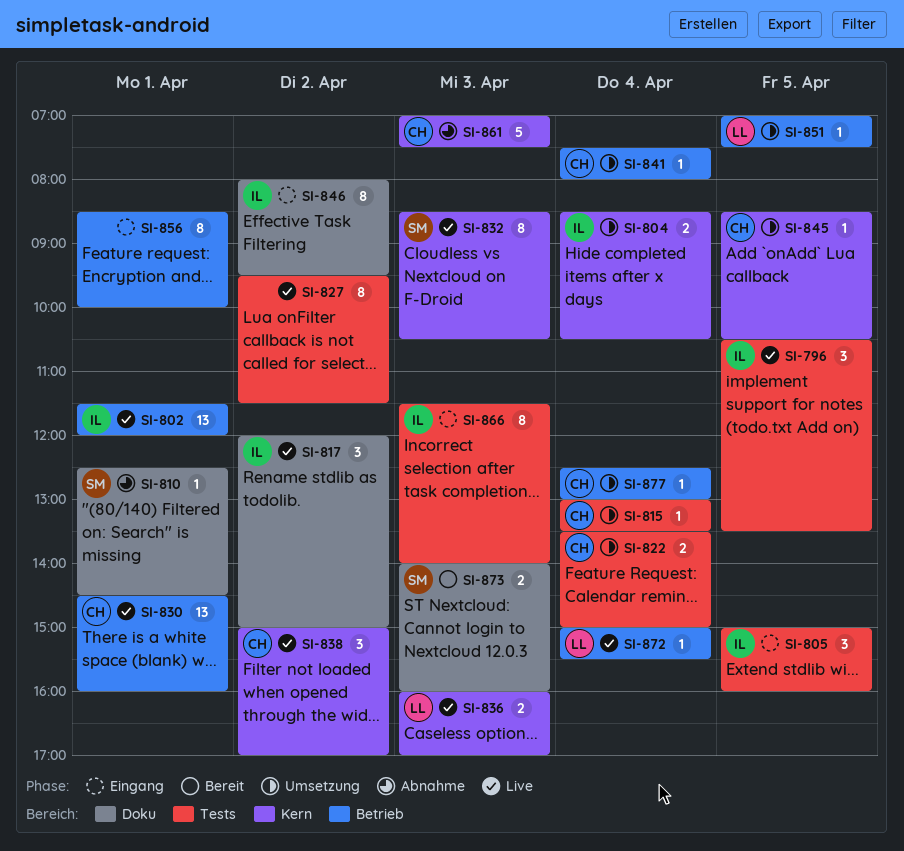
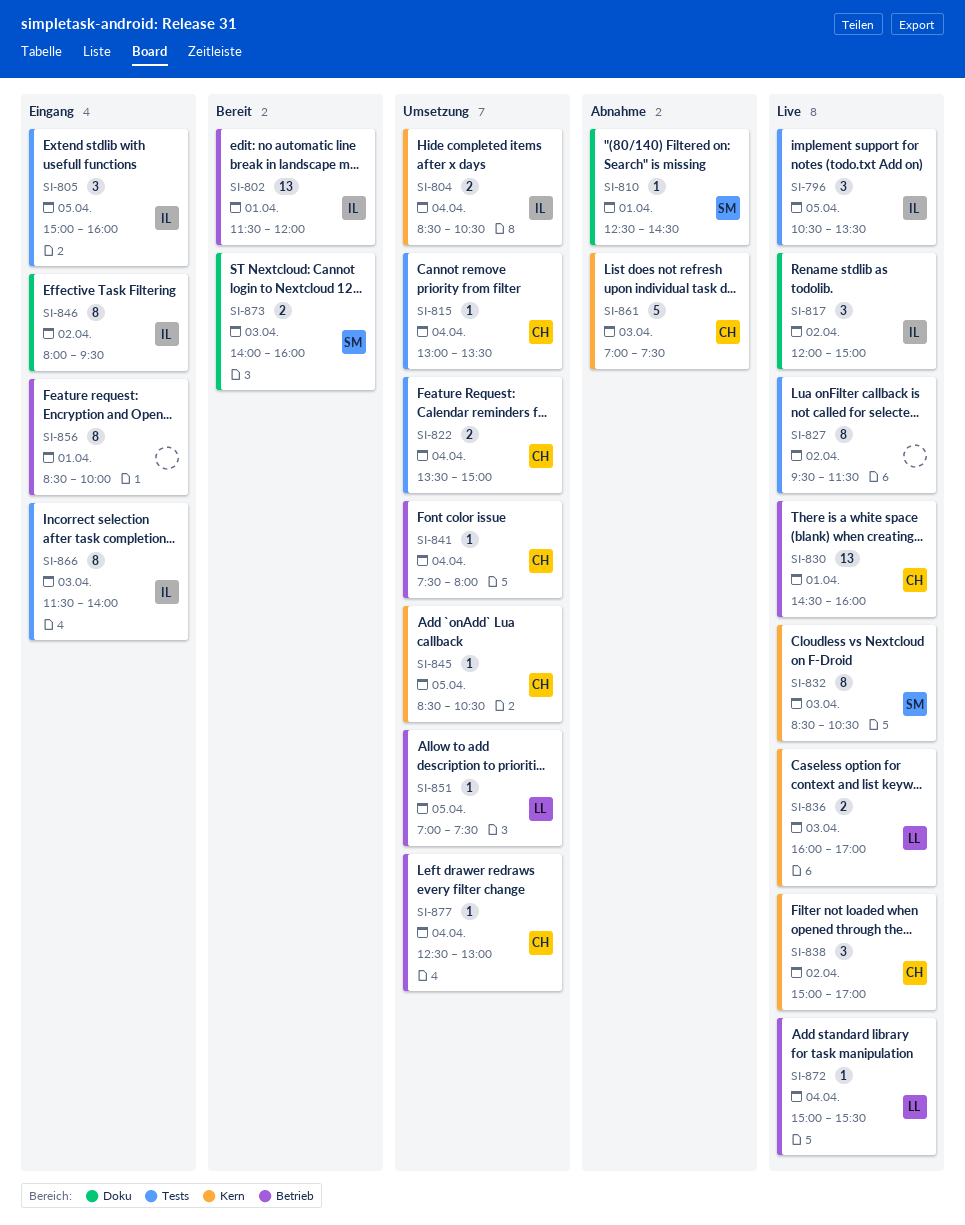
SI-802, status: Live -> Bereit

